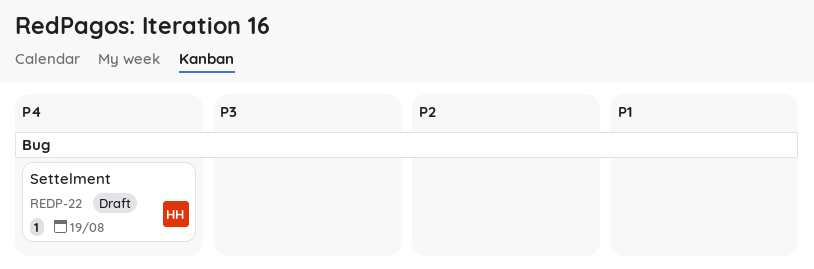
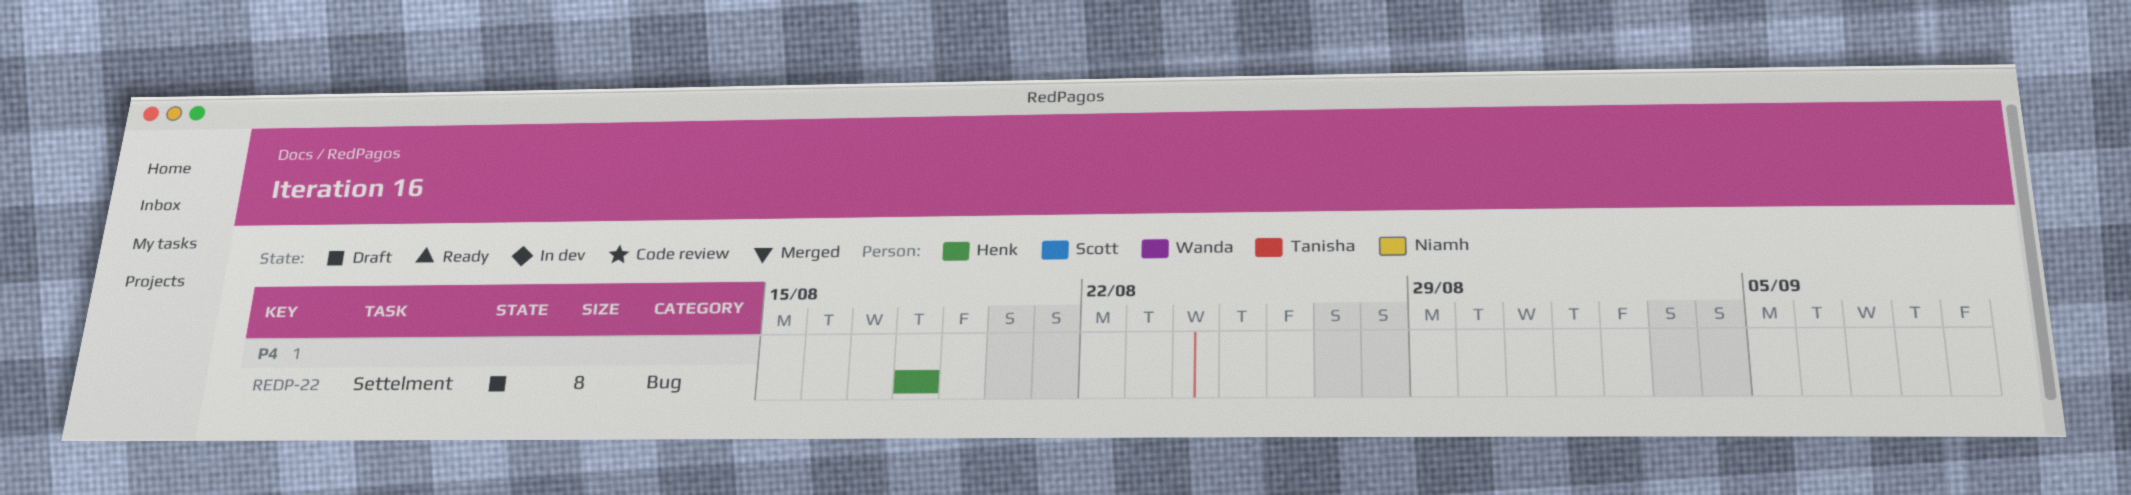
REDP-22, estimate: 1 -> 8
REDP-22, due: Aug 19 -> Aug 18

